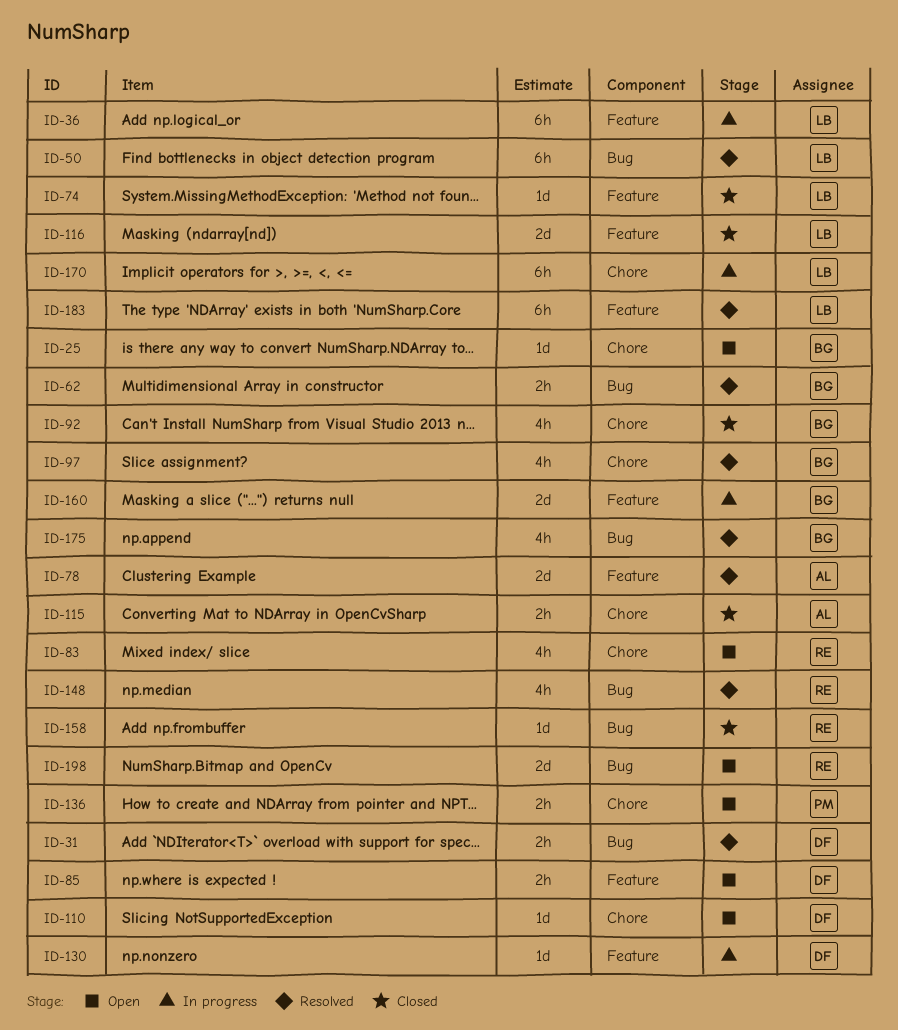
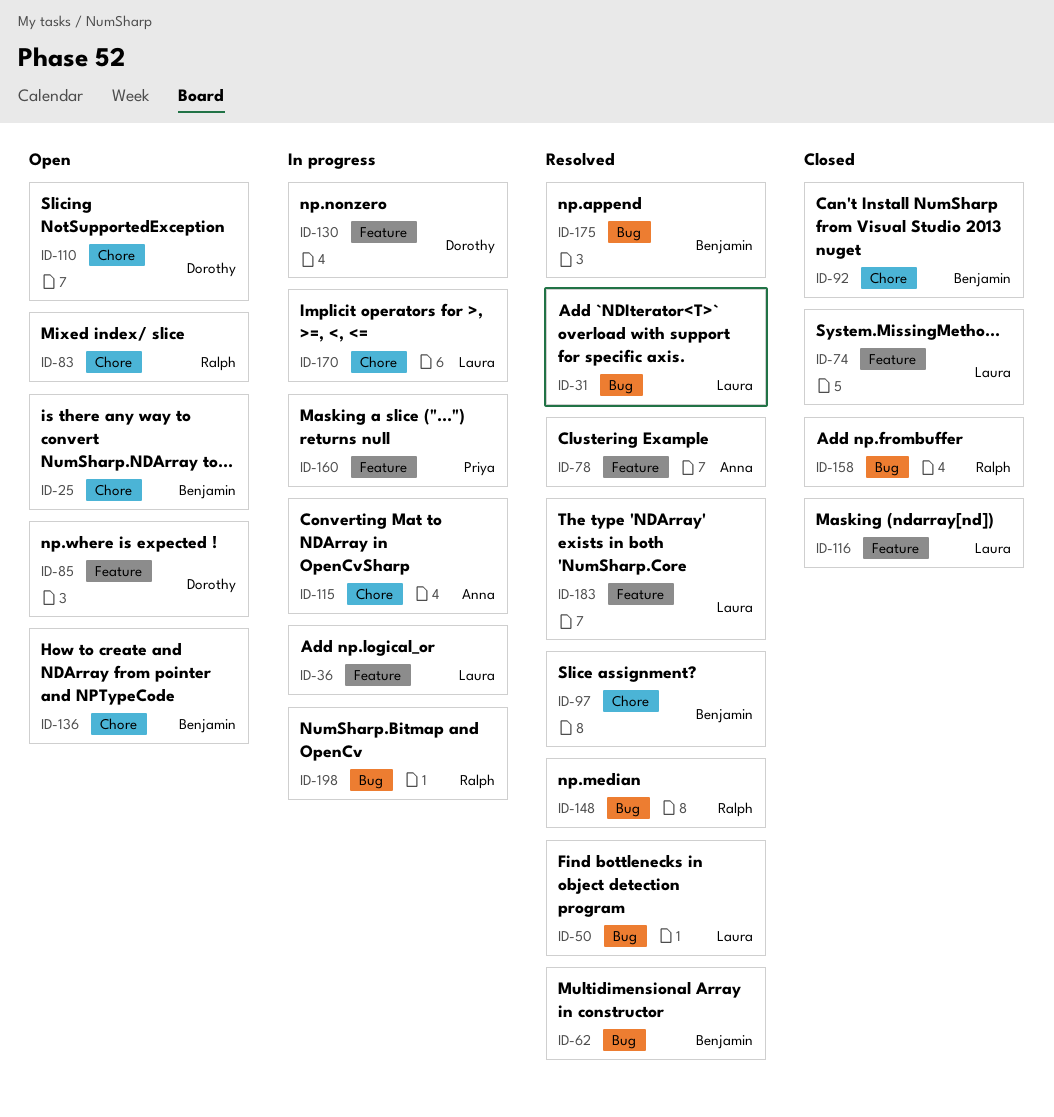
ID-31, owner: Dorothy -> Laura
ID-115, status: Closed -> In progress
ID-136, owner: Priya -> Benjamin
ID-160, owner: Benjamin -> Priya
ID-198, status: Open -> In progress

